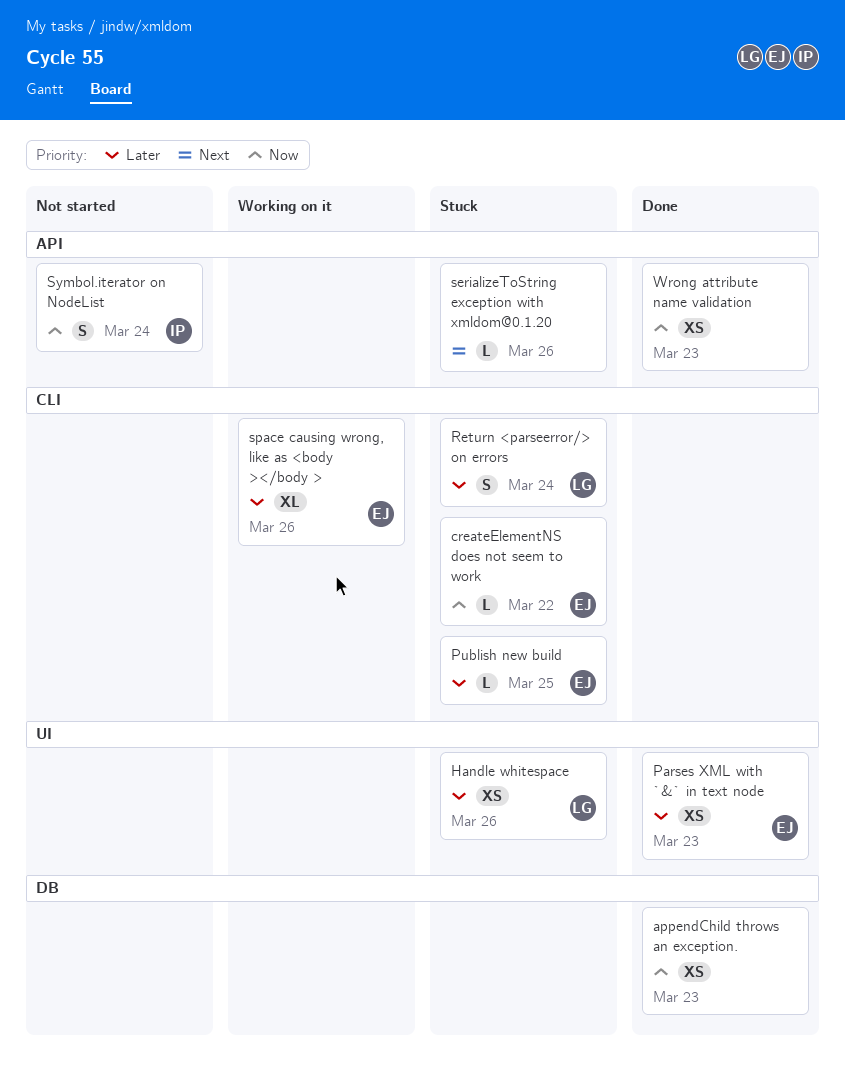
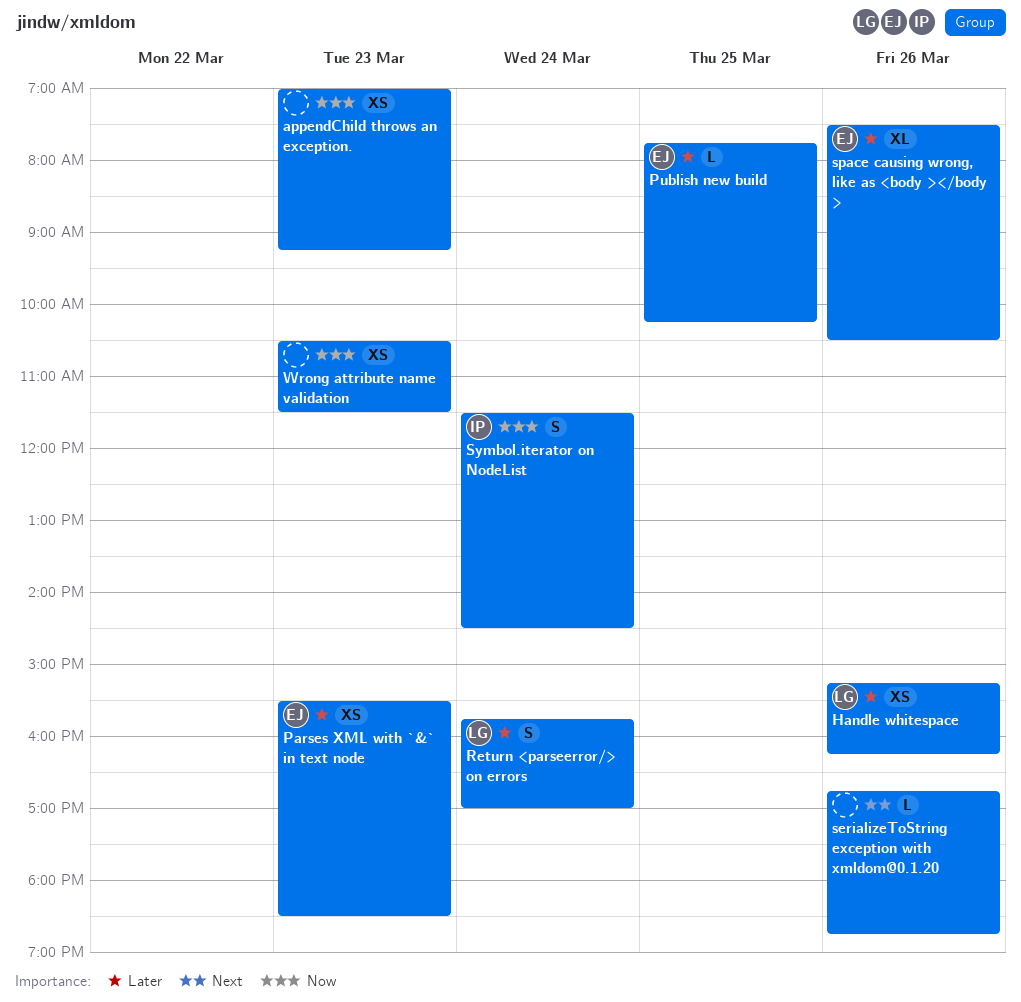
createElementNS does not seem to work: present -> none

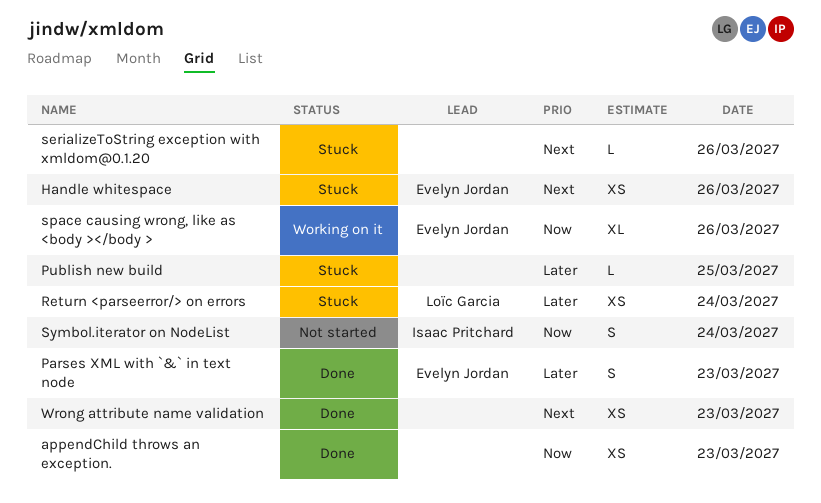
Handle whitespace, owner: Loïc Garcia -> Evelyn Jordan
Handle whitespace, priority: Later -> Next
Parses XML with `&` in text node, estimate: XS -> S
Publish new build, owner: Evelyn Jordan -> none
Return <parseerror/> on errors, estimate: S -> XS
space causing wrong, like as <body ></body >, priority: Later -> Now
Wrong attribute name validation, priority: Now -> Next

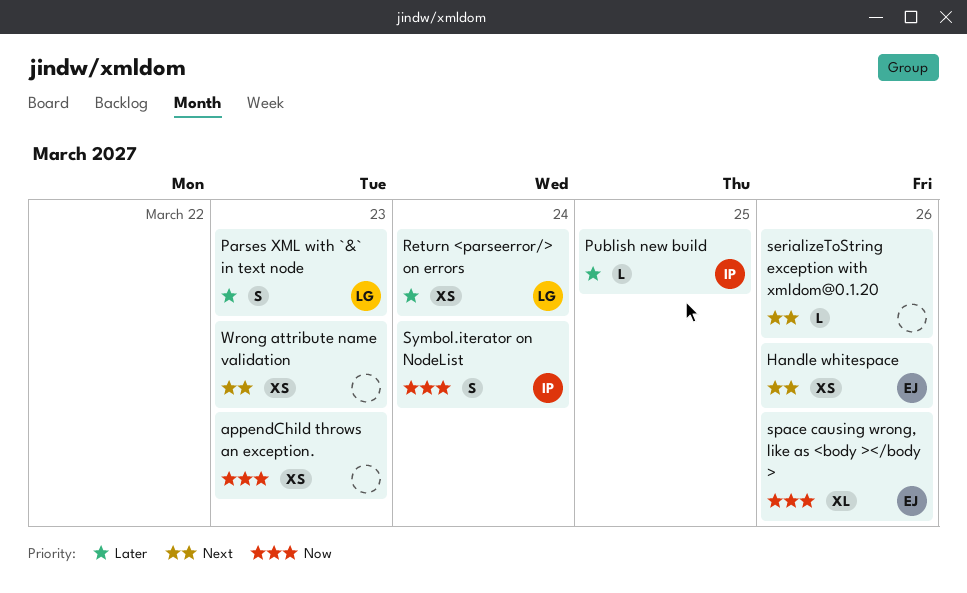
Parses XML with `&` in text node, owner: Evelyn Jordan -> Loïc Garcia
Publish new build, owner: none -> Isaac Pritchard

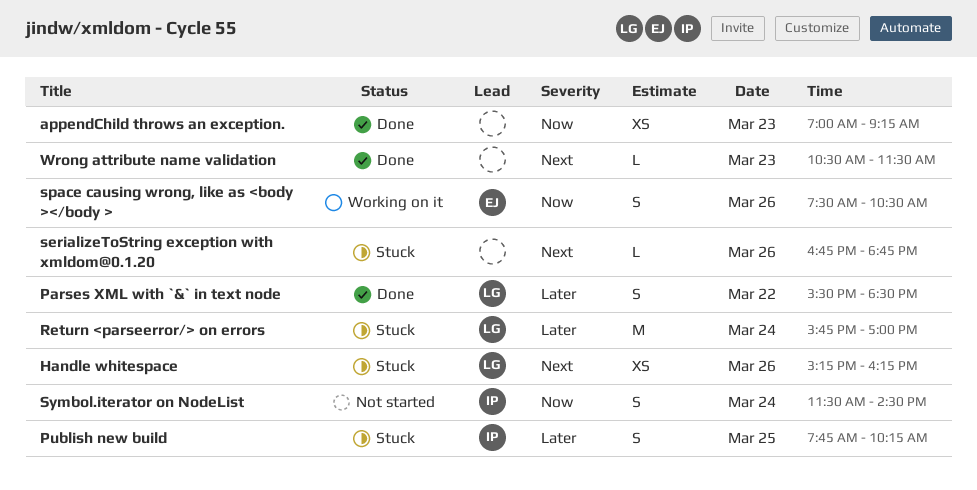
Handle whitespace, owner: EJ -> LG
Parses XML with `&` in text node, day: Mar 23 -> Mar 22
Publish new build, estimate: L -> S
Return <parseerror/> on errors, estimate: XS -> M
space causing wrong, like as <body ></body >, estimate: XL -> S
Wrong attribute name validation, estimate: XS -> L

